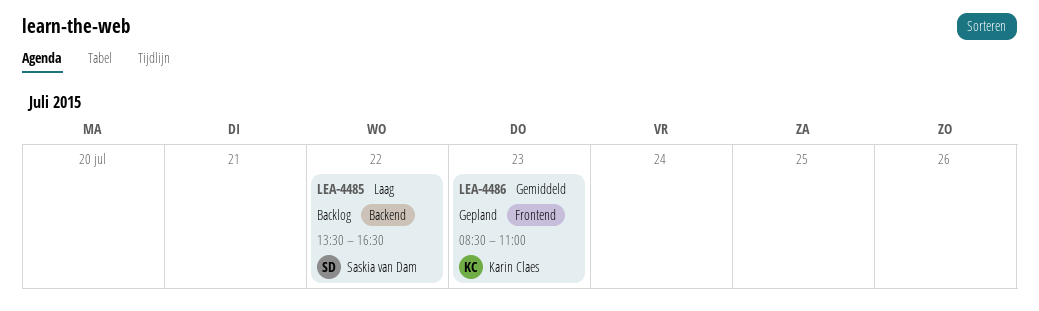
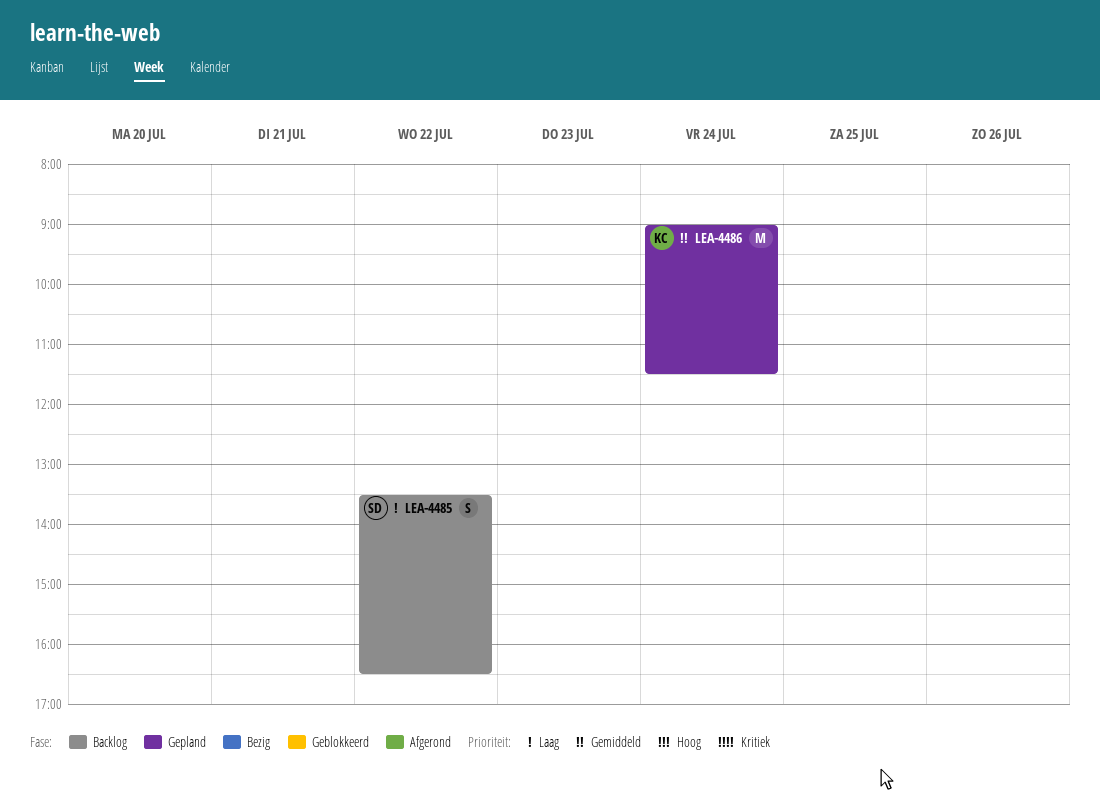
LEA-4486, day: Jul 23 -> Jul 24
LEA-4486, begins: 08:30 -> 09:00
LEA-4486, ends: 11:00 -> 11:30

